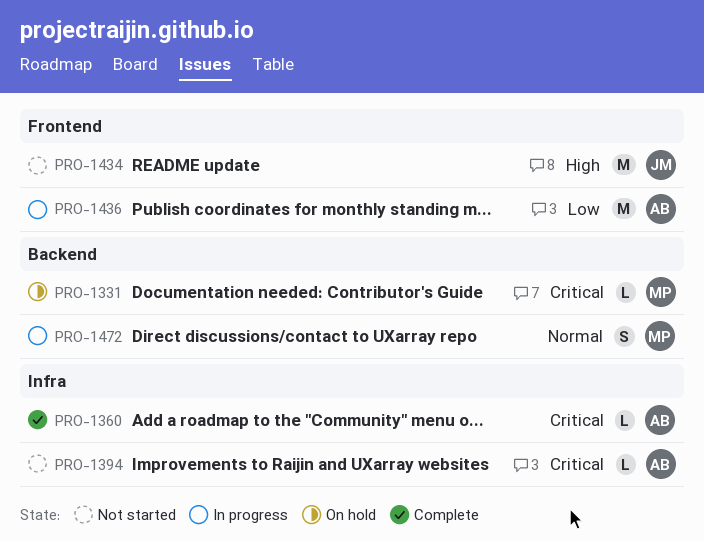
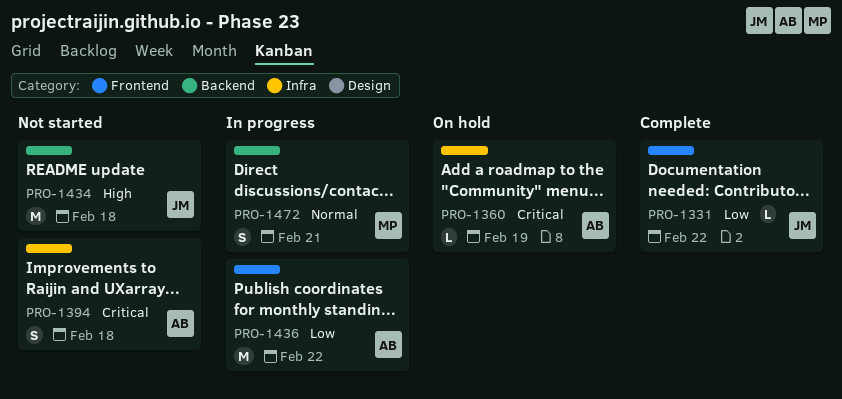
PRO-1331, status: On hold -> Complete
PRO-1331, owner: MP -> JM
PRO-1331, priority: Critical -> Low
PRO-1331, label: Backend -> Frontend
PRO-1360, status: Complete -> On hold
PRO-1394, estimate: L -> S
PRO-1434, label: Frontend -> Backend

